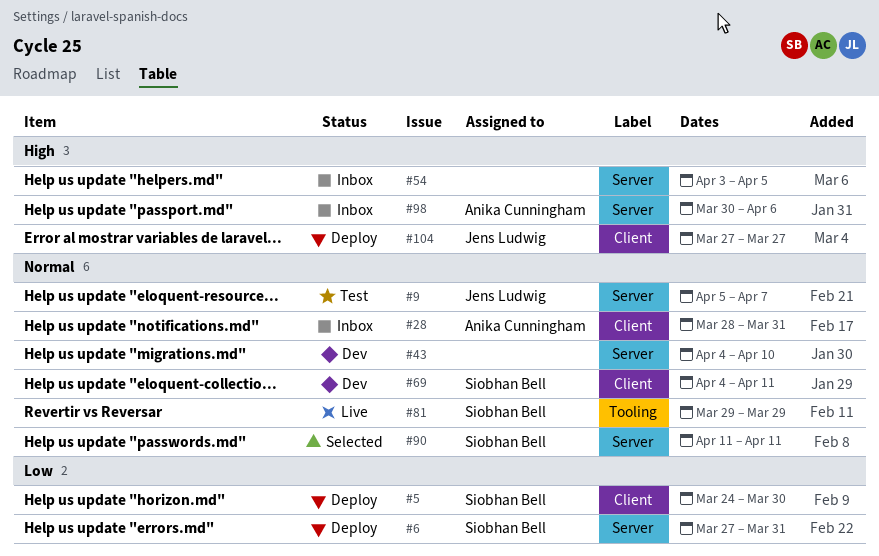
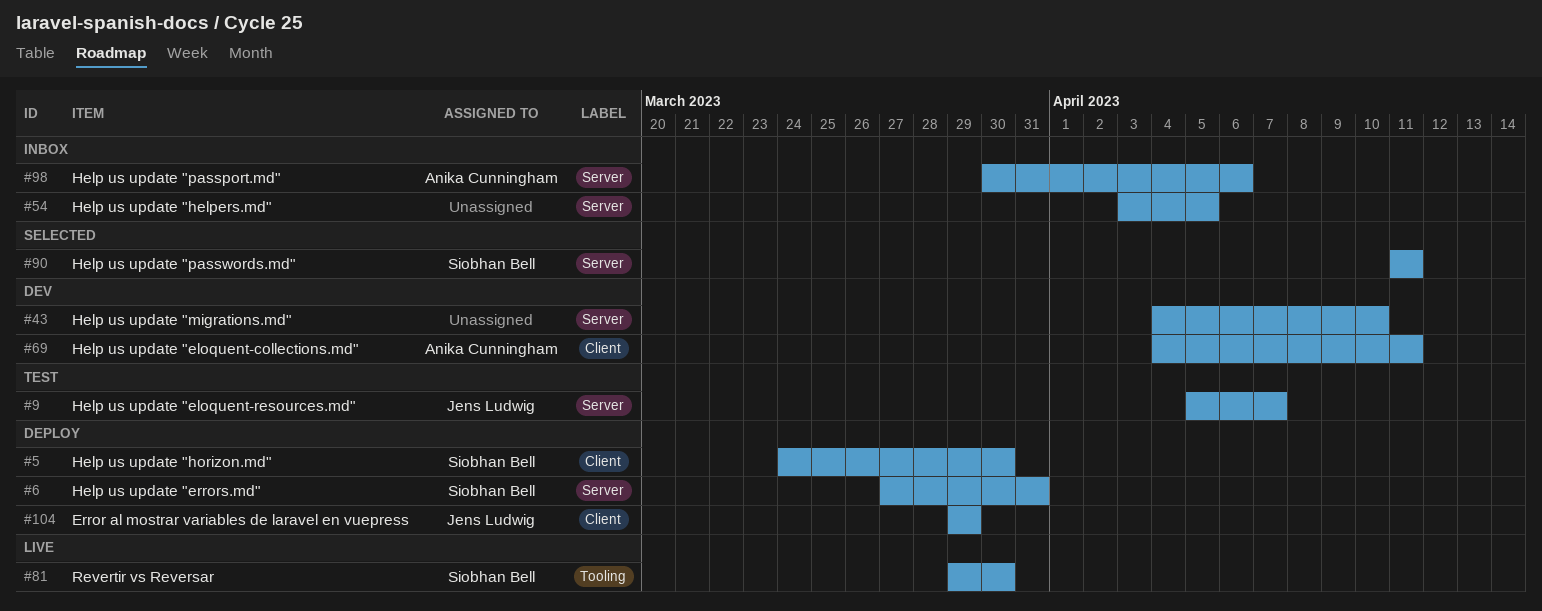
#28: present -> none
#69, owner: Siobhan Bell -> Anika Cunningham
#81, due: Mar 29 -> Mar 30
#104, start: Mar 27 -> Mar 29
#104, due: Mar 27 -> Mar 29

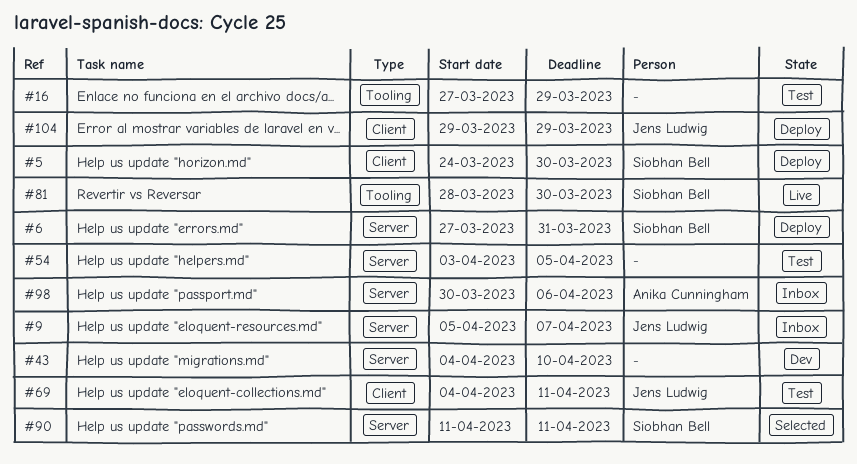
#9, status: Test -> Inbox
#16: none -> present
#54, status: Inbox -> Test
#69, status: Dev -> Test
#69, owner: Anika Cunningham -> Jens Ludwig
#81, start: Mar 29 -> Mar 28

